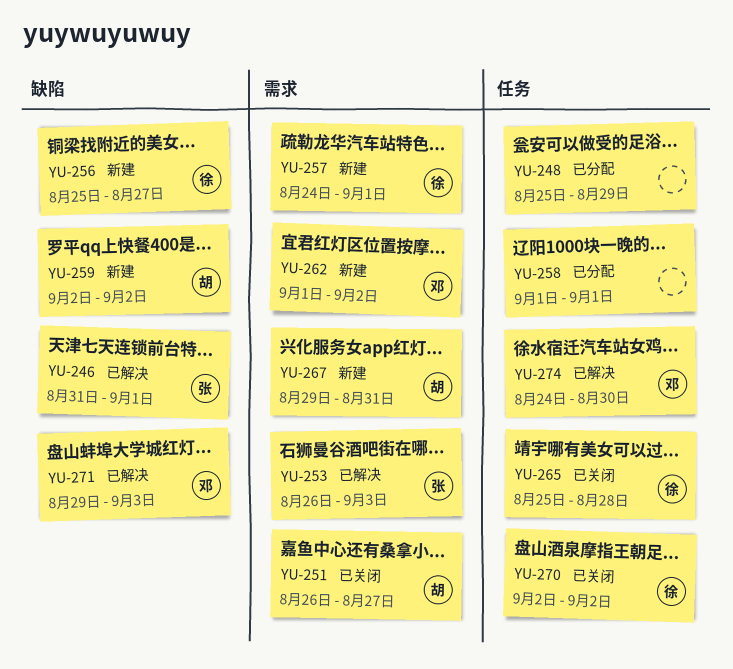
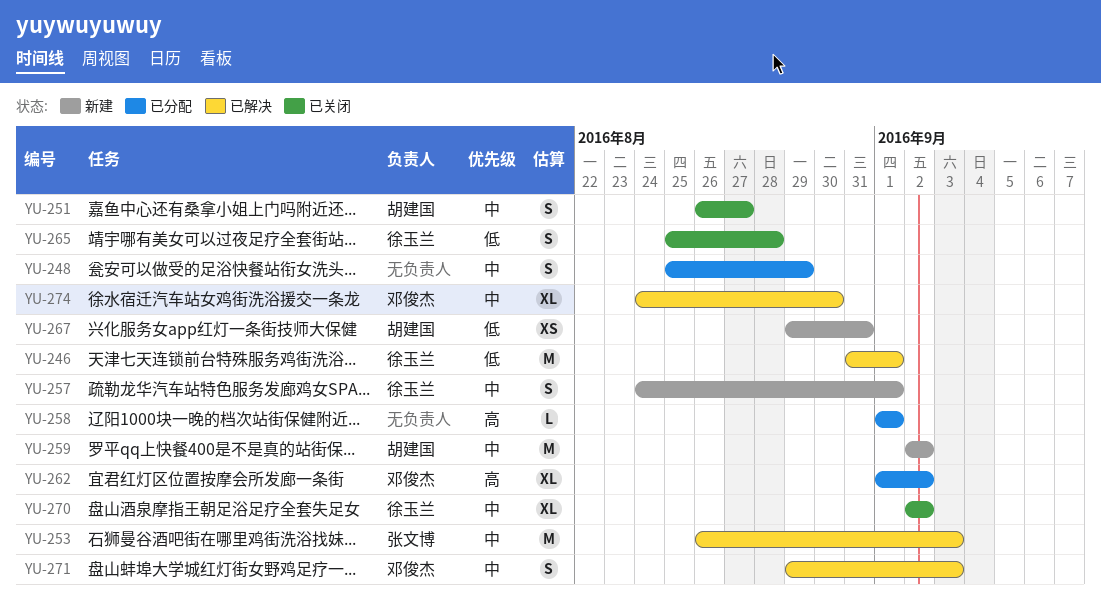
YU-246, owner: 张文博 -> 徐玉兰
YU-256: present -> none
YU-262, status: 新建 -> 已分配

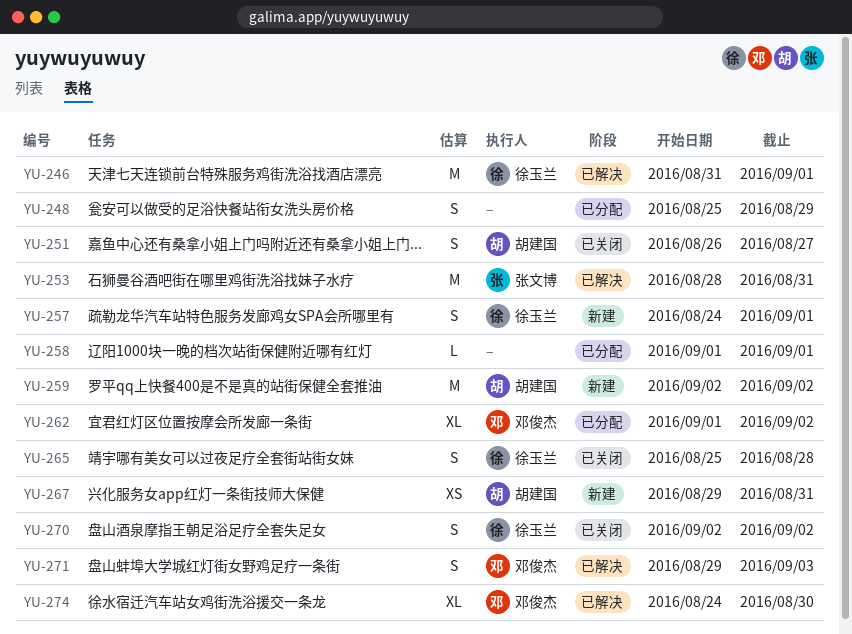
YU-253, start: Aug 26 -> Aug 28
YU-253, due: Sep 3 -> Aug 31
YU-270, estimate: XL -> S

